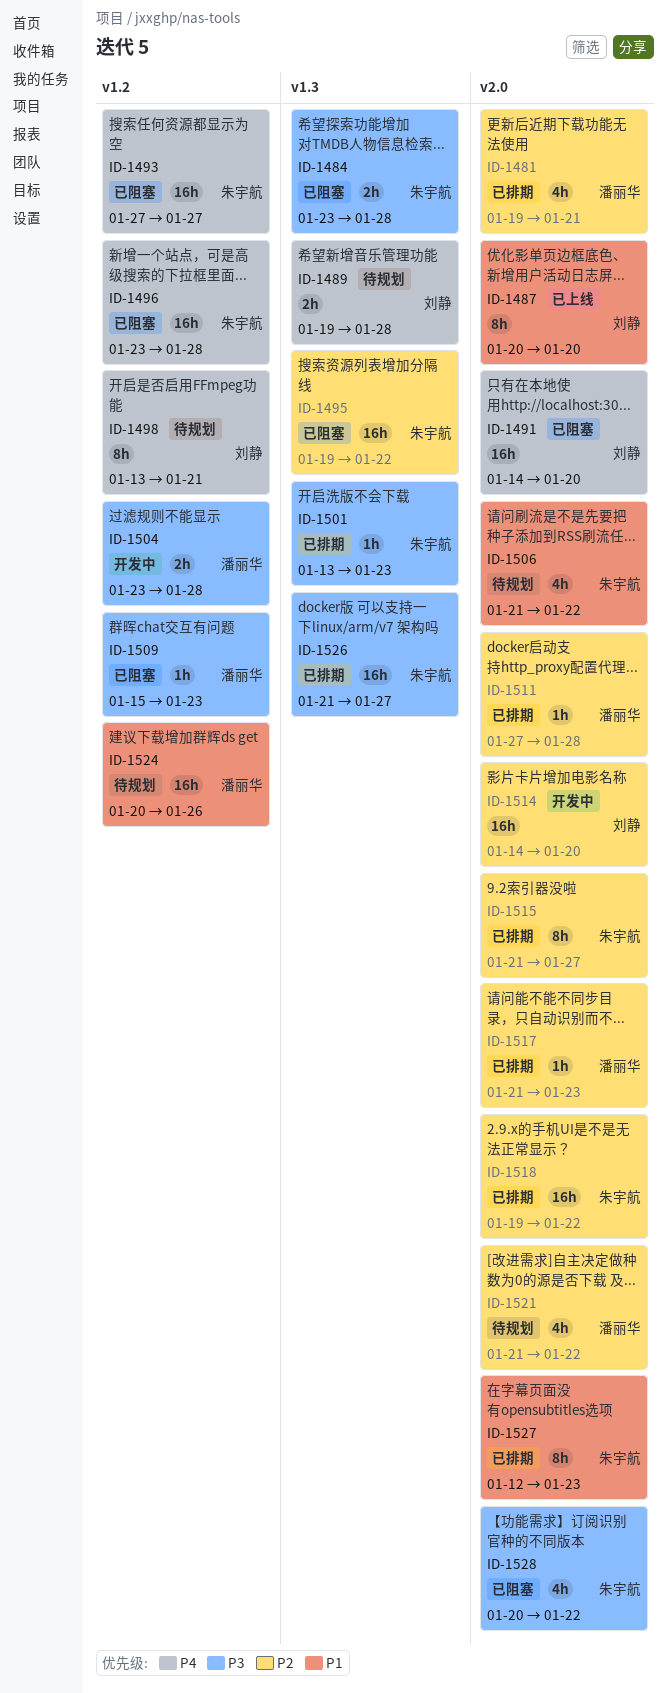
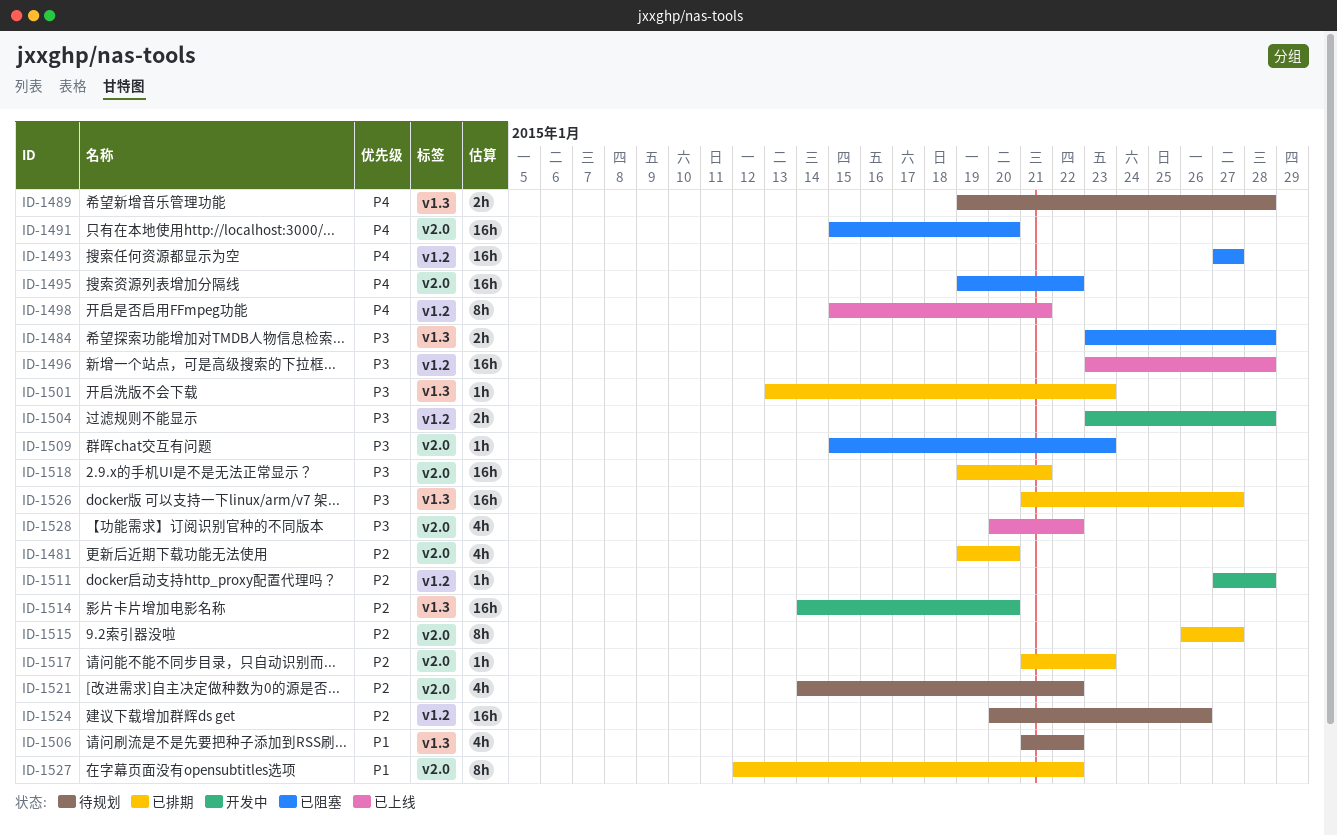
ID-1481, due: Jan 21 -> Jan 20
ID-1487: present -> none
ID-1491, start: Jan 14 -> Jan 15
ID-1495, priority: P2 -> P4
ID-1495, label: v1.3 -> v2.0
ID-1496, status: 已阻塞 -> 已上线
ID-1496, priority: P4 -> P3
ID-1498, status: 待规划 -> 已上线
ID-1498, start: Jan 13 -> Jan 15
ID-1506, label: v2.0 -> v1.3
ID-1509, label: v1.2 -> v2.0
ID-1511, status: 已排期 -> 开发中
ID-1511, label: v2.0 -> v1.2
ID-1514, label: v2.0 -> v1.3
ID-1515, start: Jan 21 -> Jan 26
ID-1518, priority: P2 -> P3
ID-1518, due: Jan 22 -> Jan 21
ID-1521, start: Jan 21 -> Jan 14
ID-1524, priority: P1 -> P2
ID-1527, due: Jan 23 -> Jan 22
ID-1528, status: 已阻塞 -> 已上线

